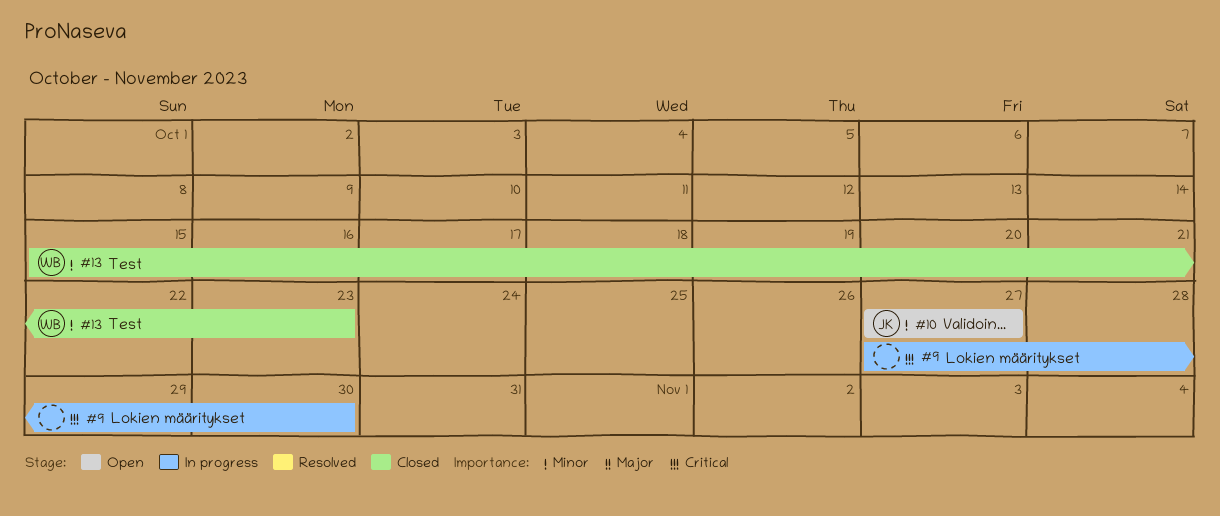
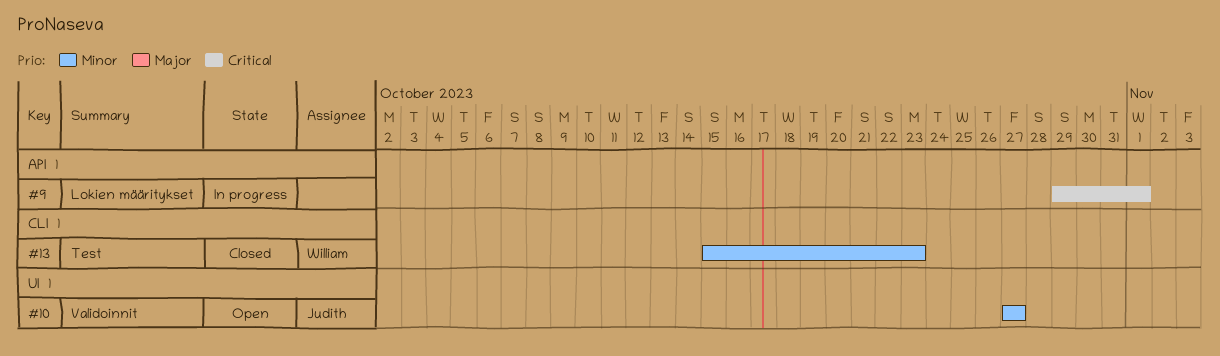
#9, start: Oct 27 -> Oct 29
#9, due: Oct 30 -> Nov 1

